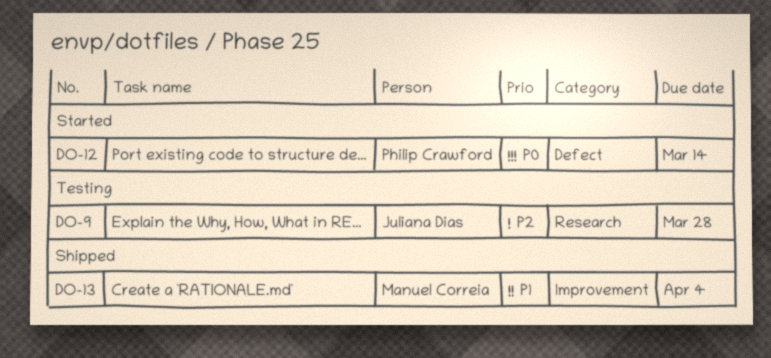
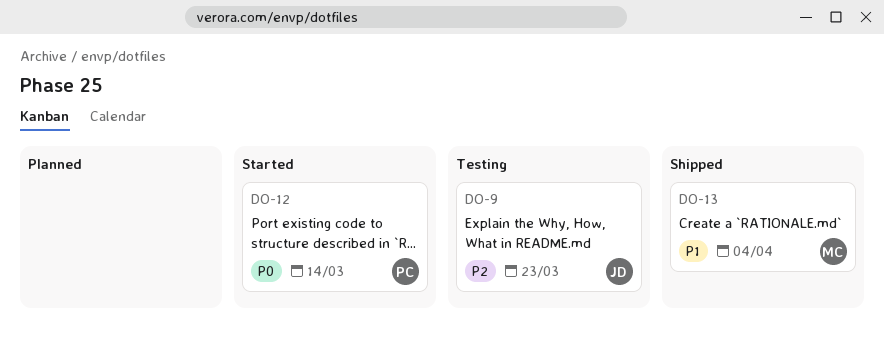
DO-9, due: Mar 28 -> Mar 23

